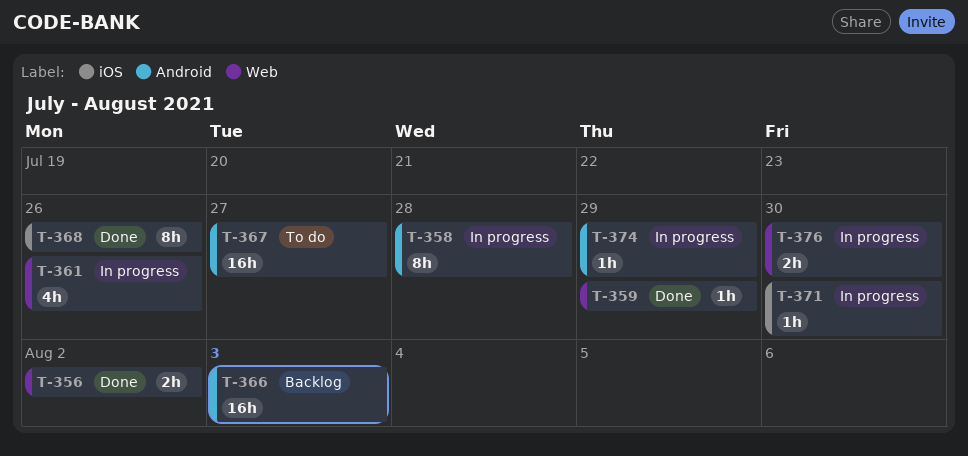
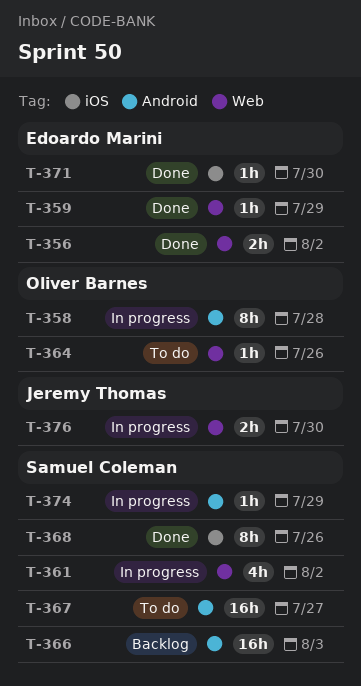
T-361, due: Jul 26 -> Aug 2
T-364: none -> present
T-371, status: In progress -> Done

